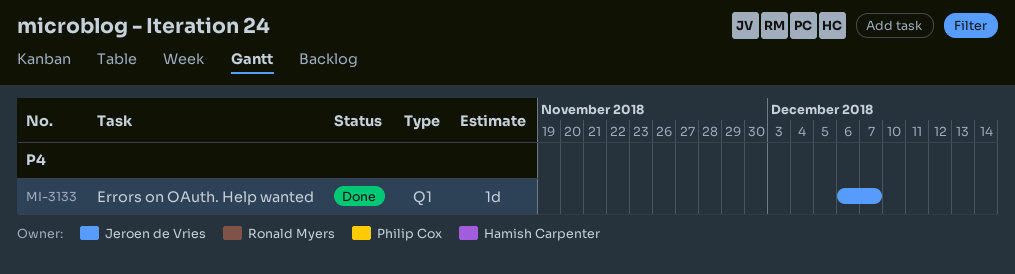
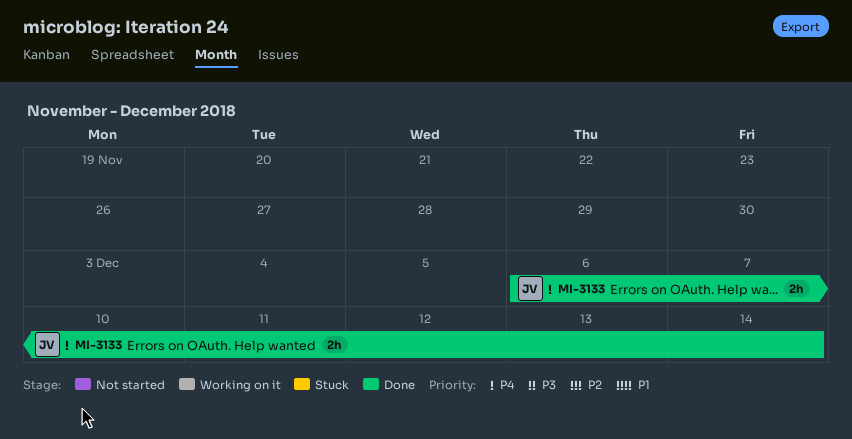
MI-3133, estimate: 1d -> 2h
MI-3133, due: Dec 7 -> Dec 14

